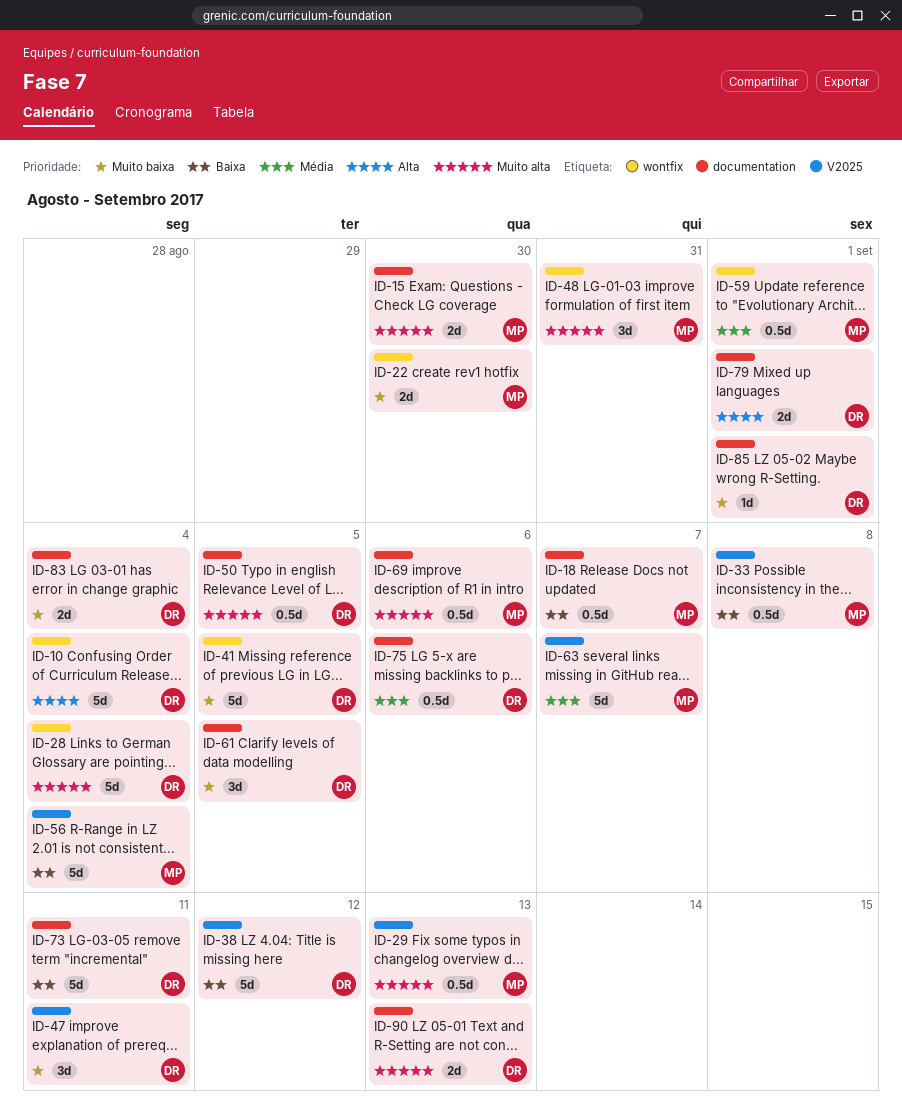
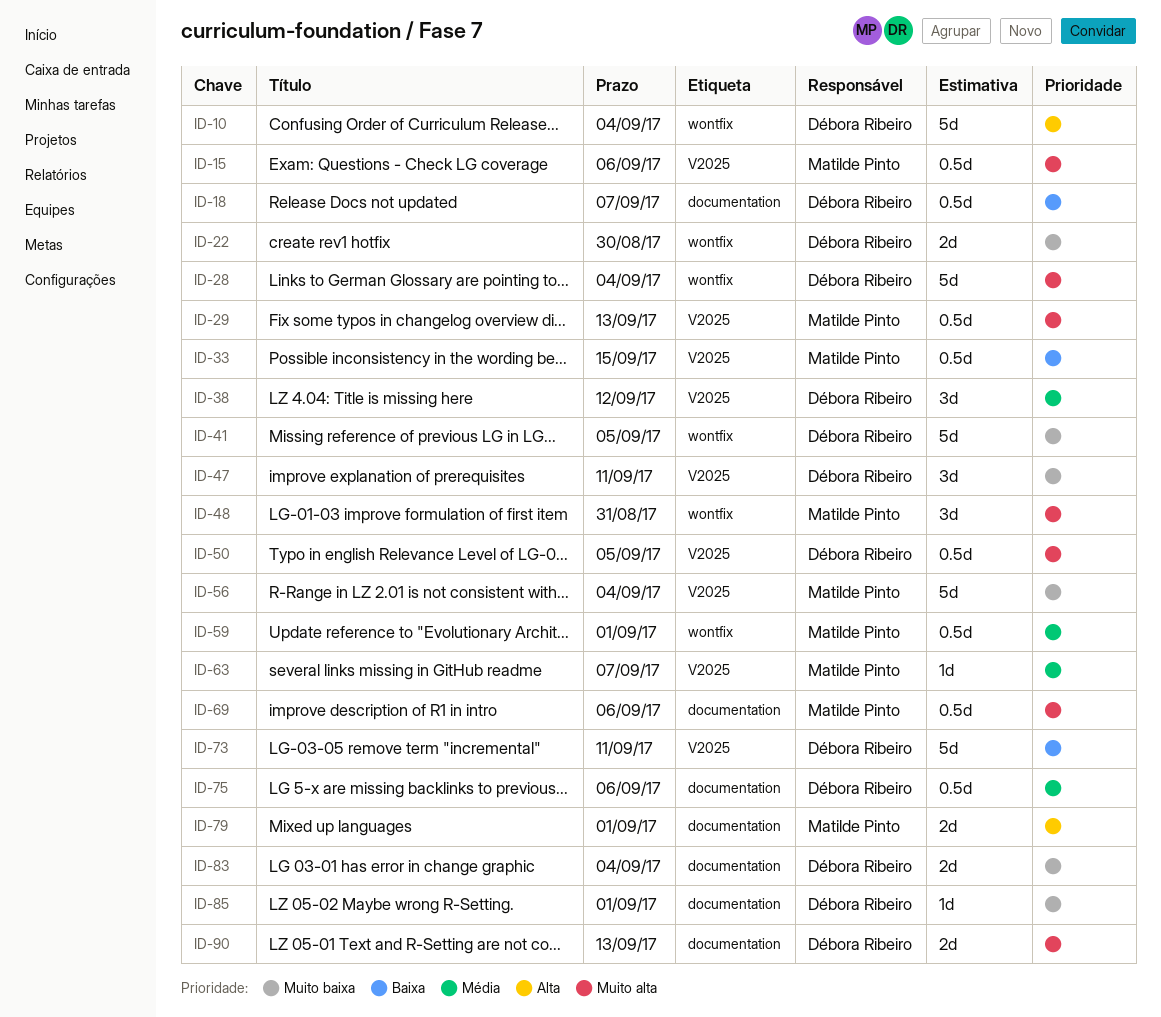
ID-15, label: documentation -> V2025
ID-15, estimate: 2d -> 0.5d
ID-15, due: Aug 30 -> Sep 6
ID-18, owner: Matilde Pinto -> Débora Ribeiro
ID-22, owner: Matilde Pinto -> Débora Ribeiro
ID-33, due: Sep 8 -> Sep 15
ID-38, priority: Baixa -> Média
ID-38, estimate: 5d -> 3d
ID-50, label: documentation -> V2025
ID-56, priority: Baixa -> Muito baixa
ID-61: present -> none
ID-63, estimate: 5d -> 1d
ID-73, label: documentation -> V2025
ID-79, owner: Débora Ribeiro -> Matilde Pinto

